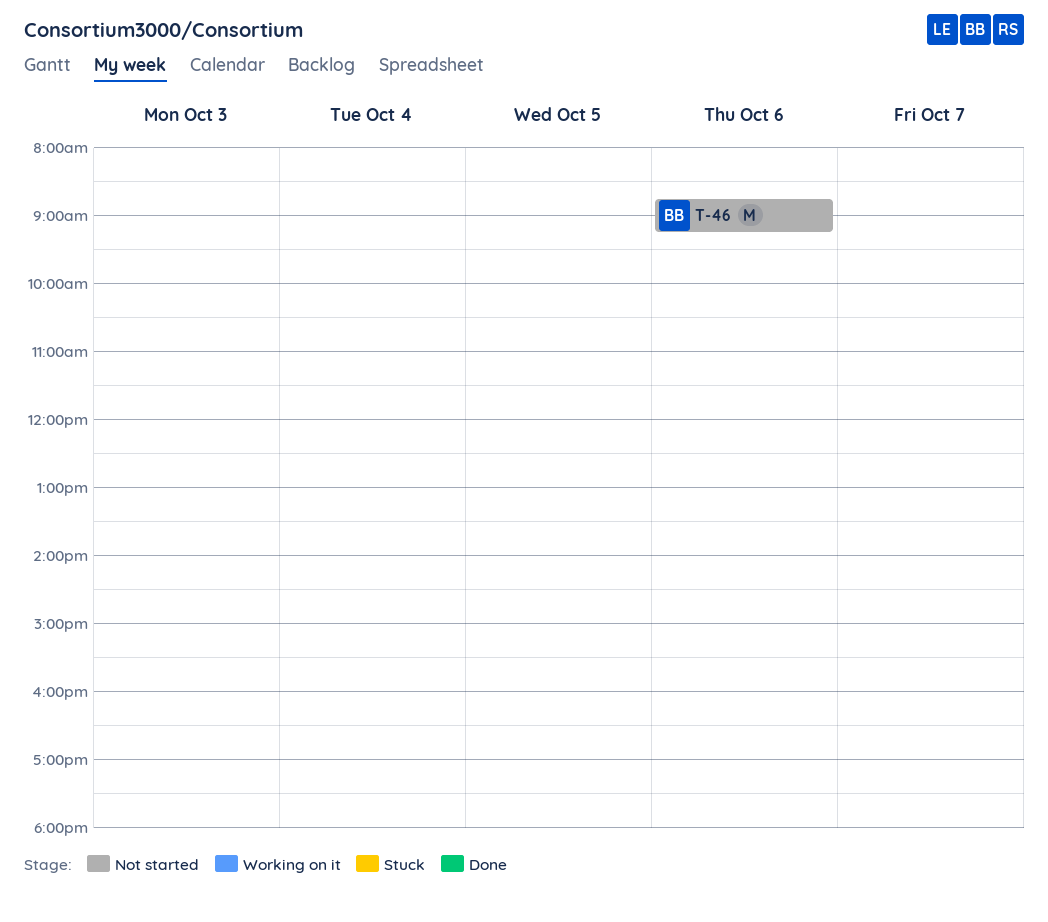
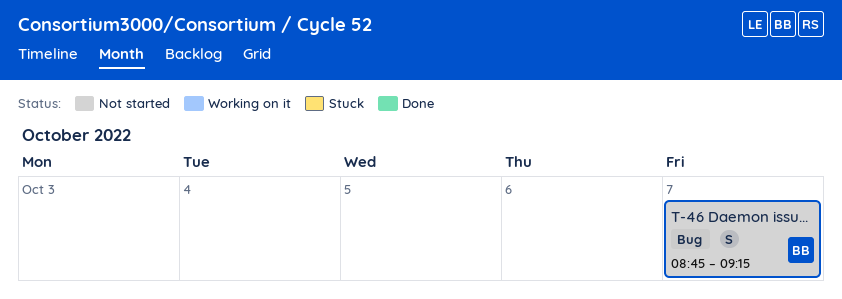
T-46, estimate: M -> S
T-46, day: Oct 6 -> Oct 7

